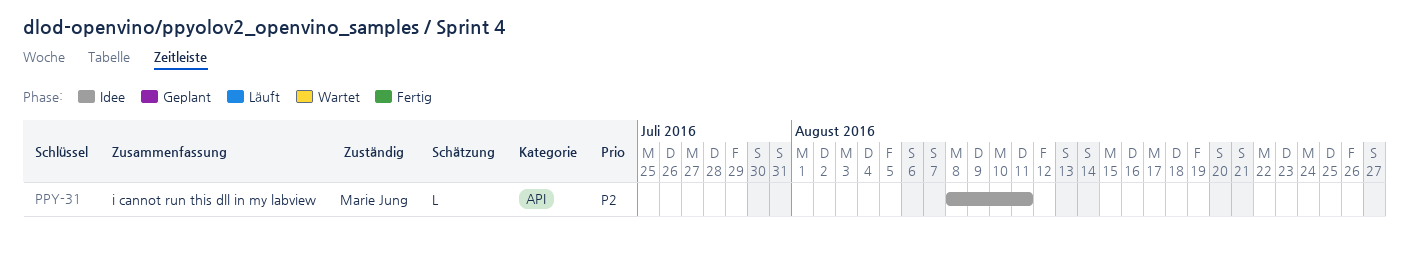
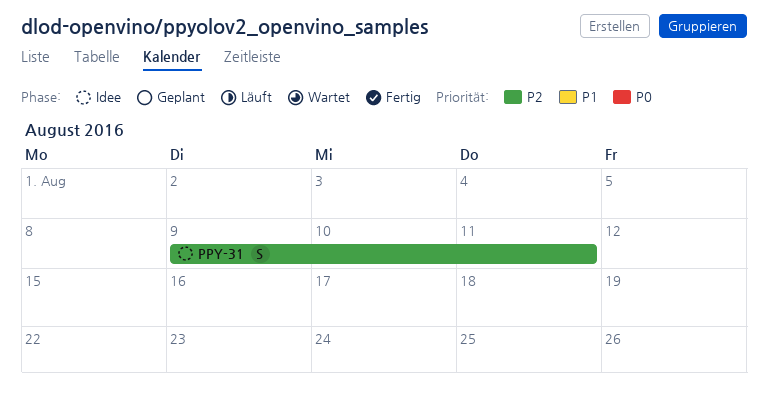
PPY-31, estimate: L -> S
PPY-31, start: Aug 8 -> Aug 9

